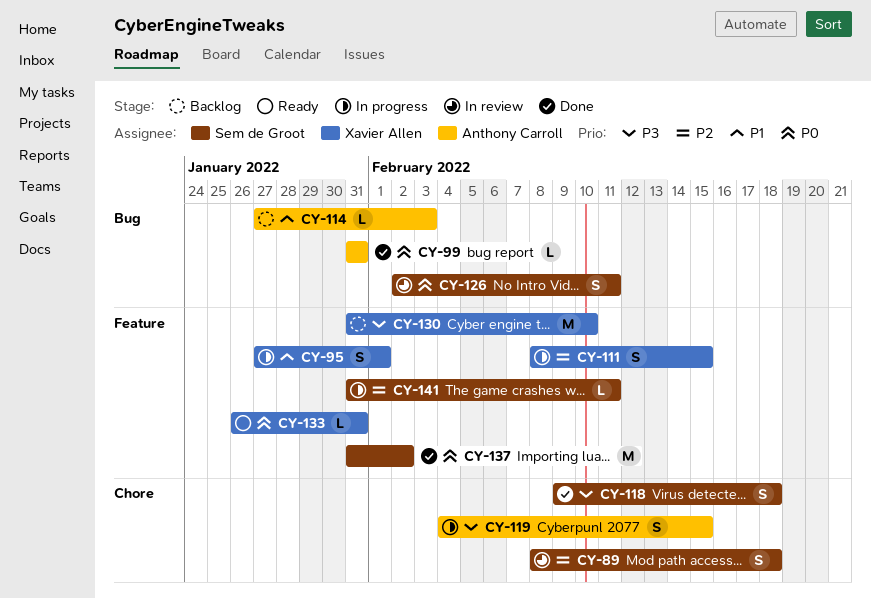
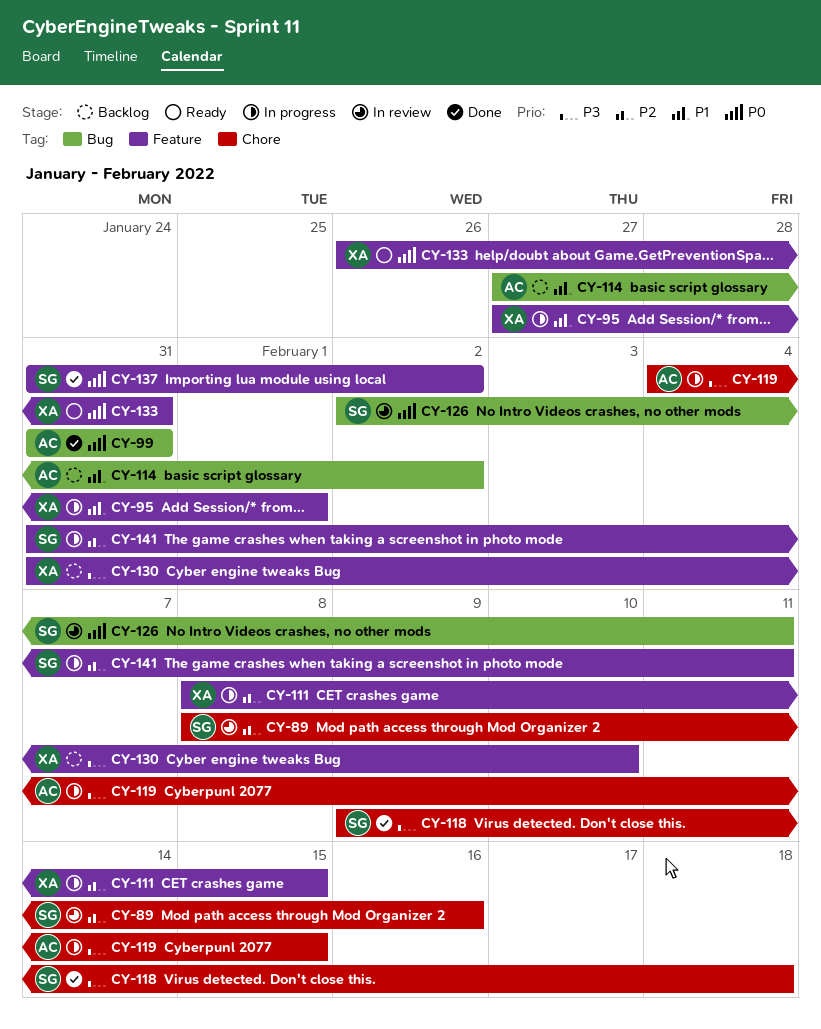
CY-89, due: Feb 18 -> Feb 16
CY-114, due: Feb 3 -> Feb 2

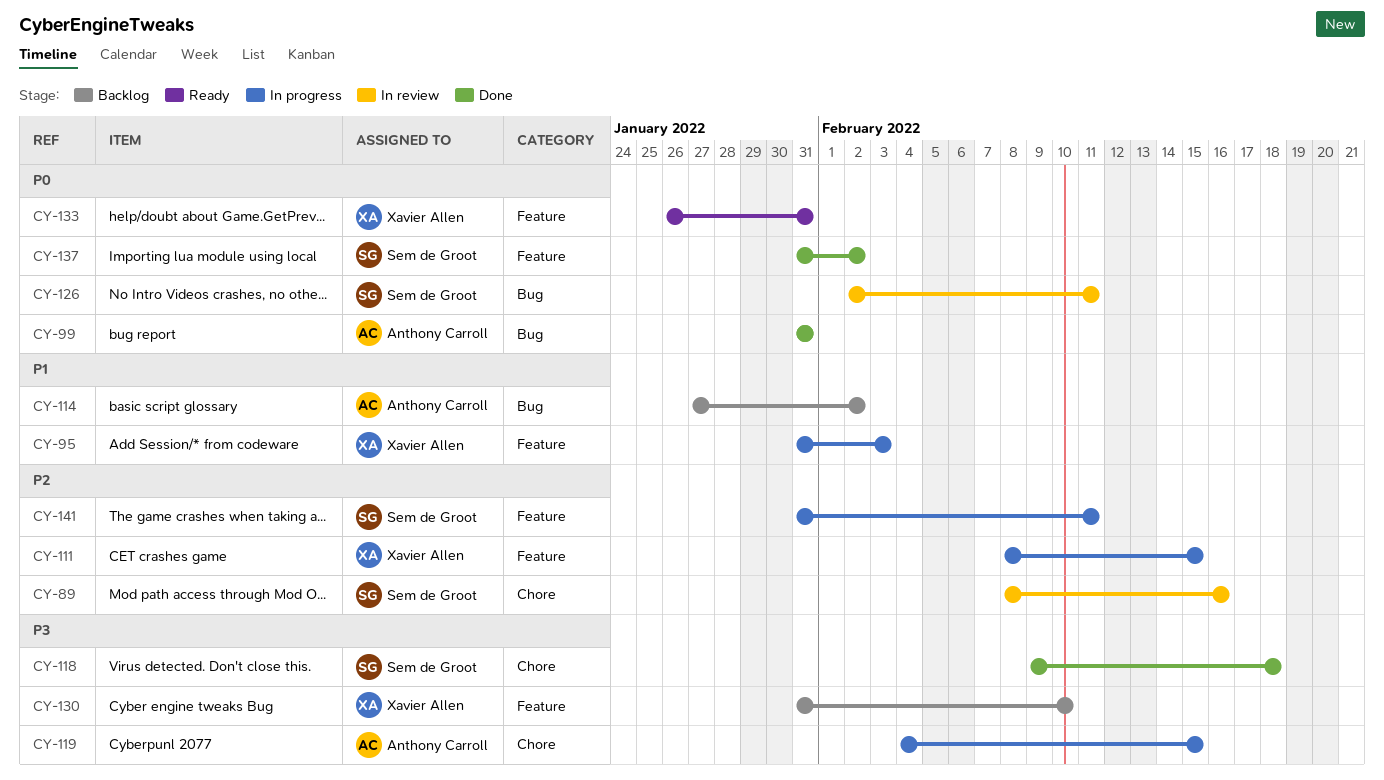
CY-95, start: Jan 27 -> Jan 31
CY-95, due: Feb 1 -> Feb 3

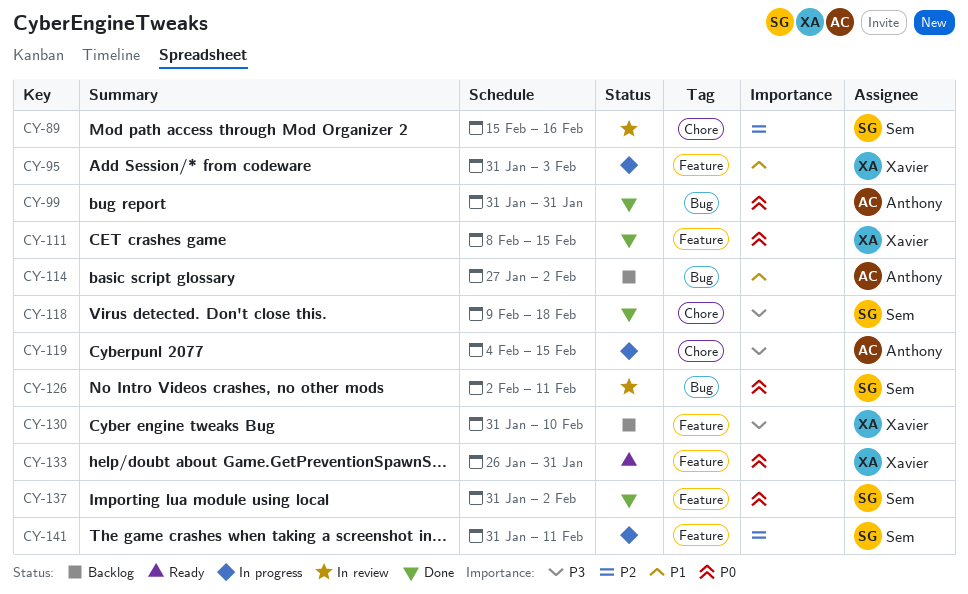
CY-89, start: Feb 8 -> Feb 15
CY-111, status: In progress -> Done
CY-111, priority: P2 -> P0

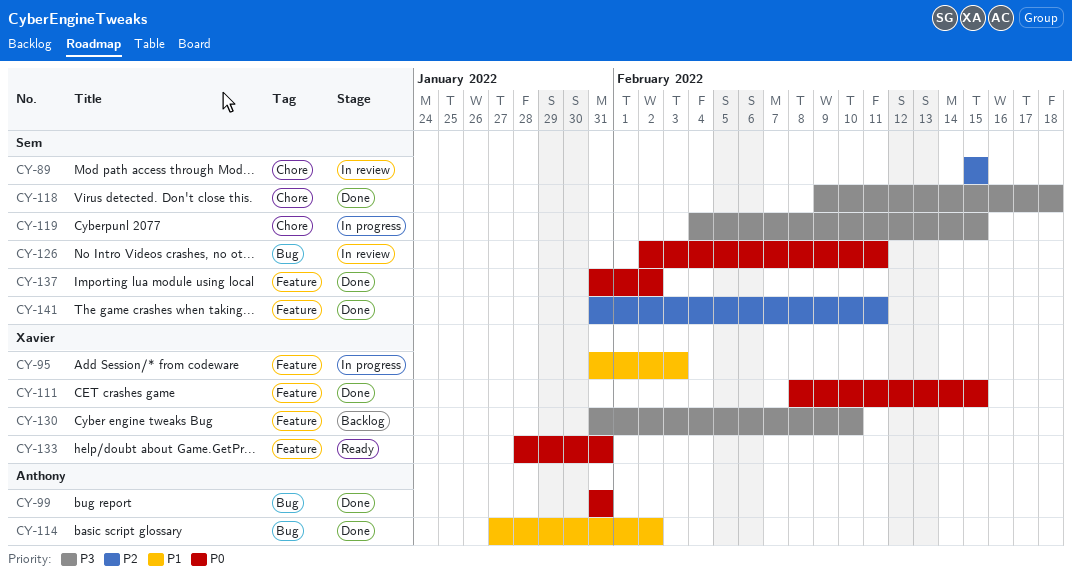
CY-89, due: Feb 16 -> Feb 15
CY-114, status: Backlog -> Done
CY-119, owner: Anthony -> Sem
CY-133, start: Jan 26 -> Jan 28
CY-141, status: In progress -> Done

